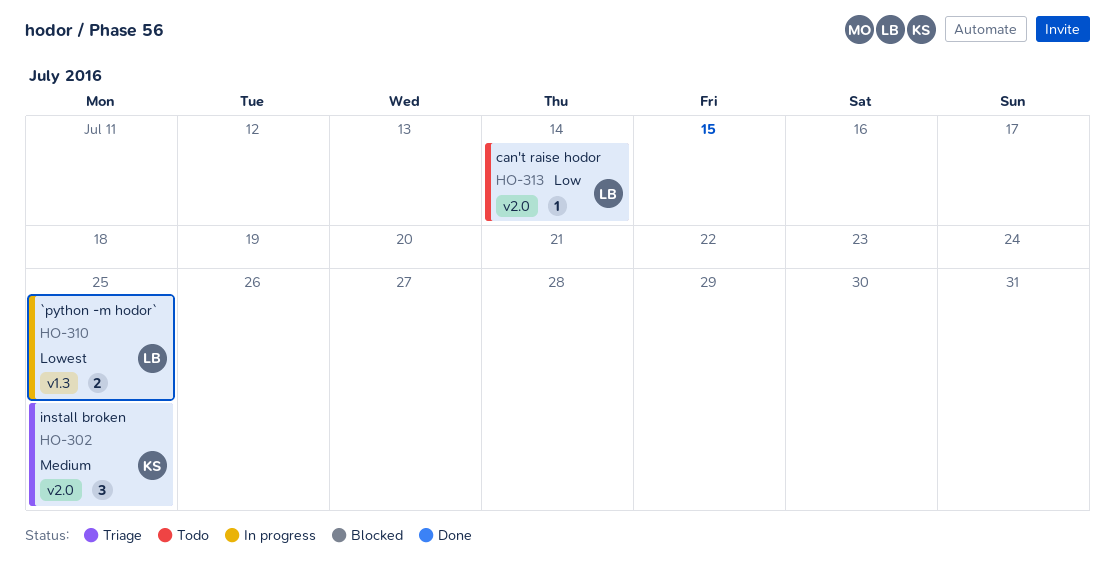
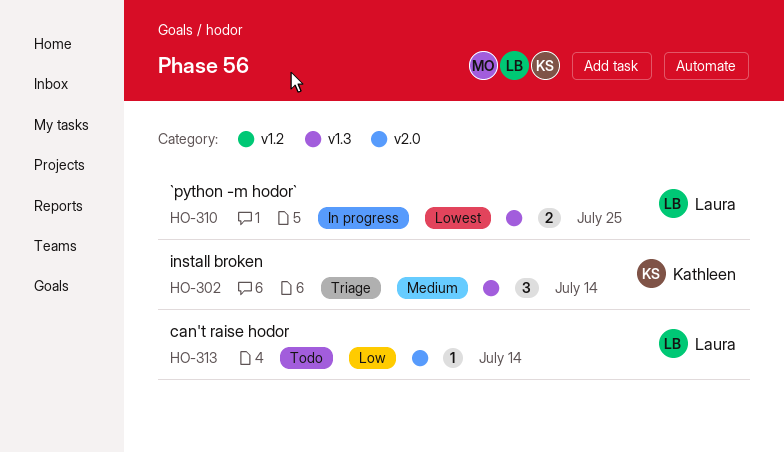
HO-302, label: v2.0 -> v1.3
HO-302, due: Jul 25 -> Jul 14

